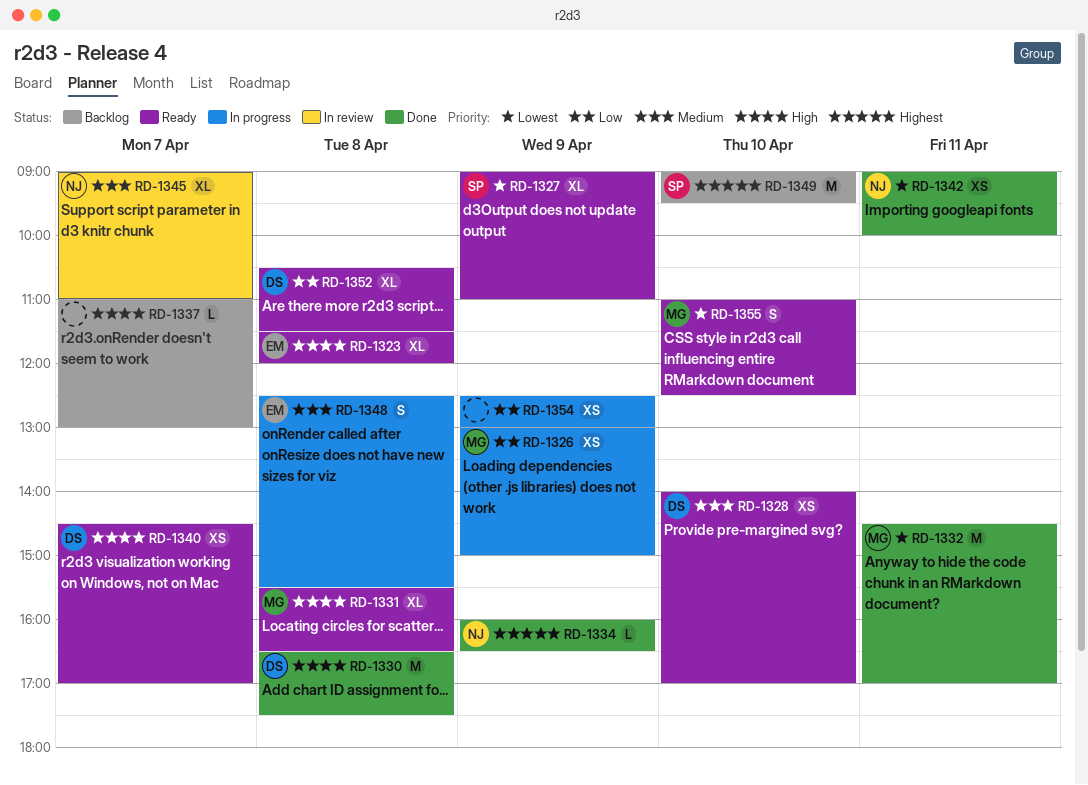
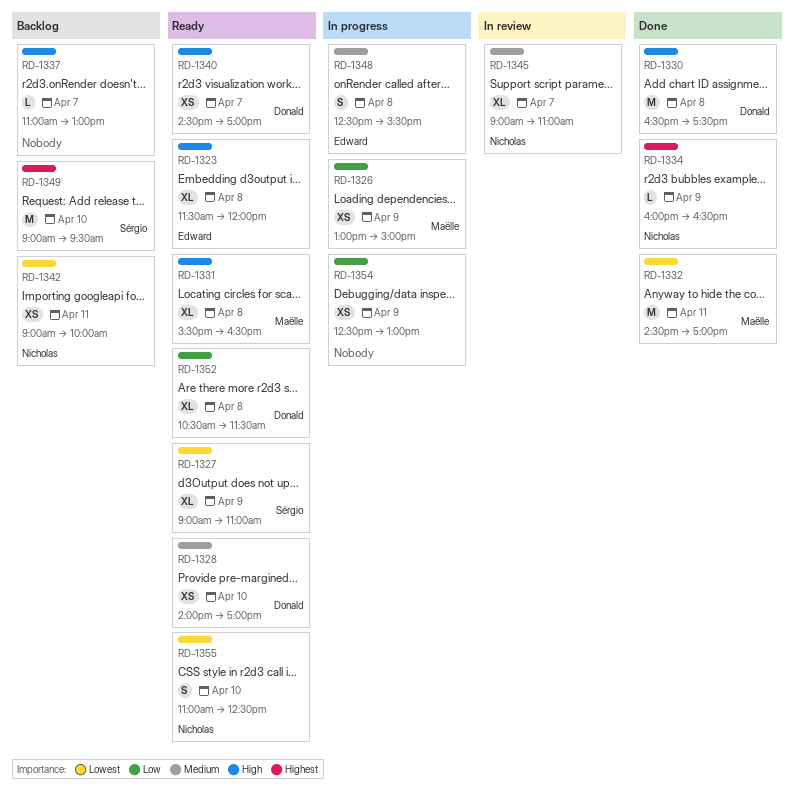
RD-1342, status: Done -> Backlog
RD-1355, owner: Maëlle -> Nicholas

